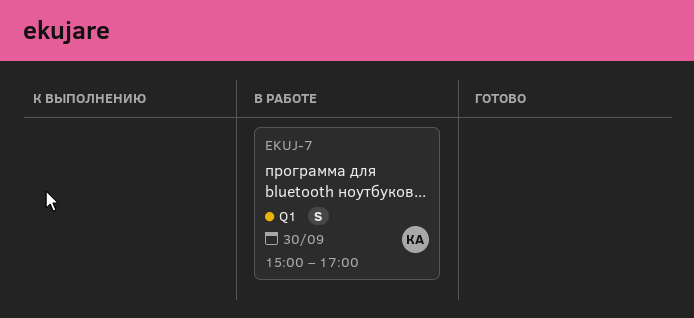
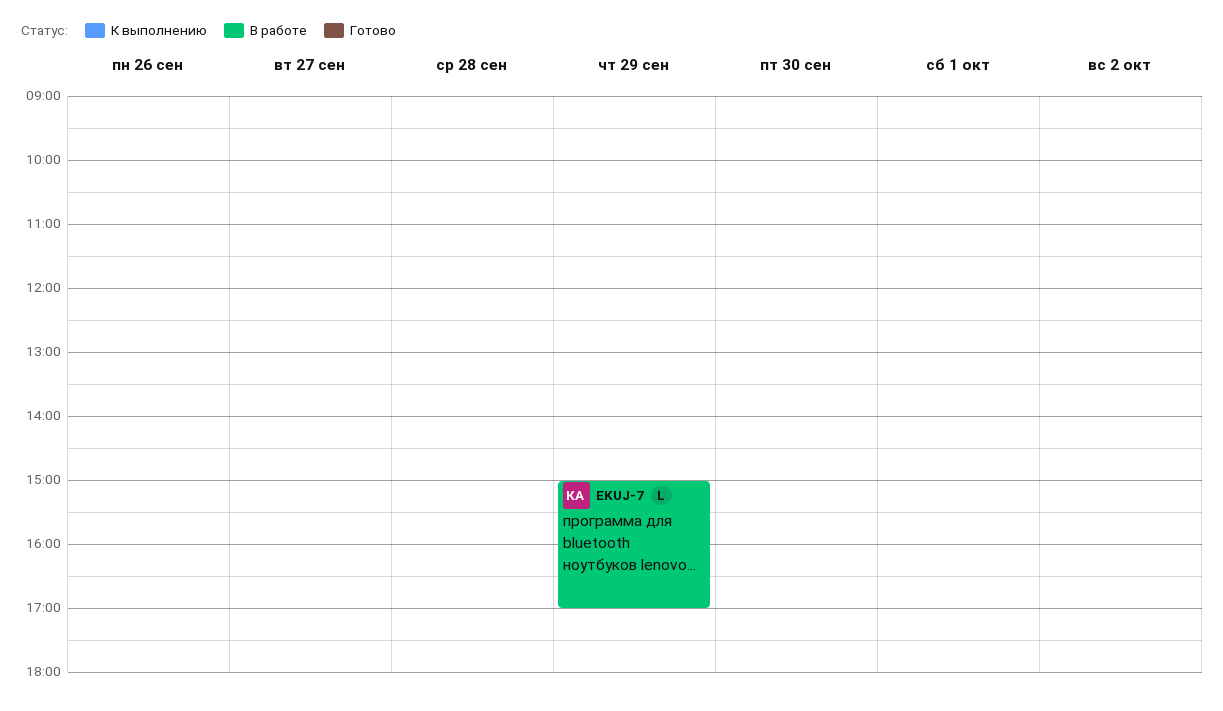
EKUJ-7, estimate: S -> L
EKUJ-7, day: Sep 30 -> Sep 29

